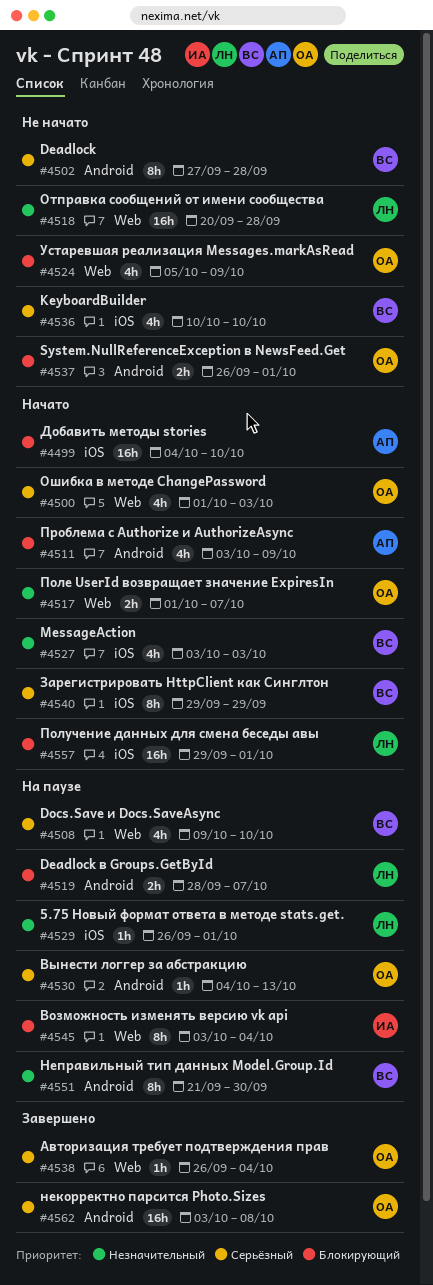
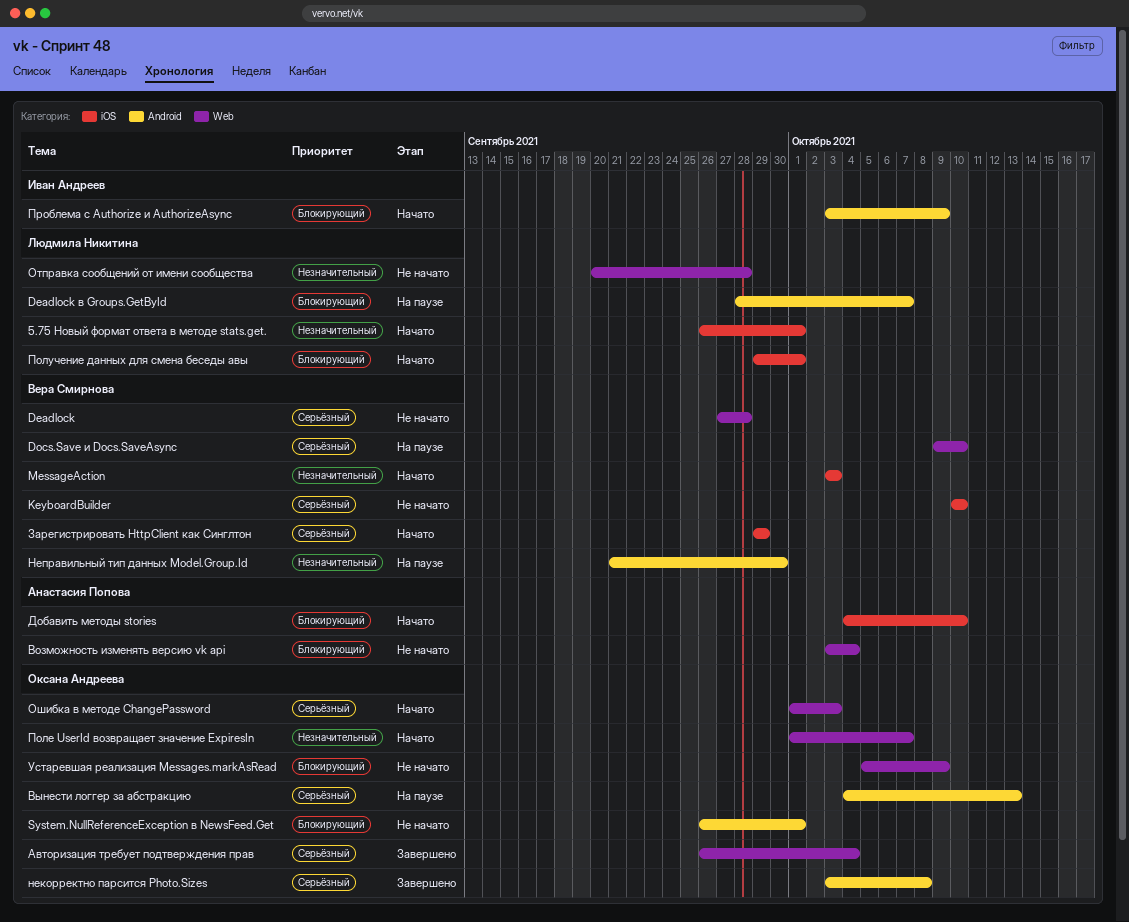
5.75 Новый формат ответа в методе stats.get., status: На паузе -> Начато
Deadlock, label: Android -> Web
Возможность изменять версию vk api, status: На паузе -> Не начато
Возможность изменять версию vk api, owner: Иван Андреев -> Анастасия Попова
Проблема с Authorize и AuthorizeAsync, owner: Анастасия Попова -> Иван Андреев

